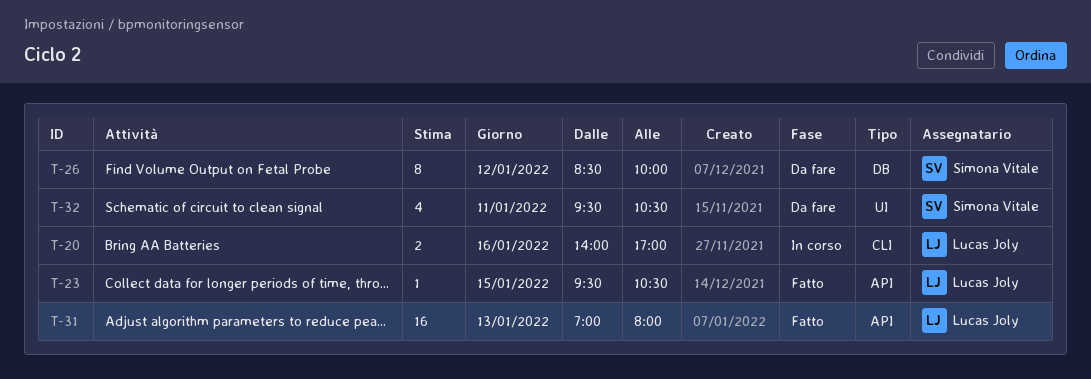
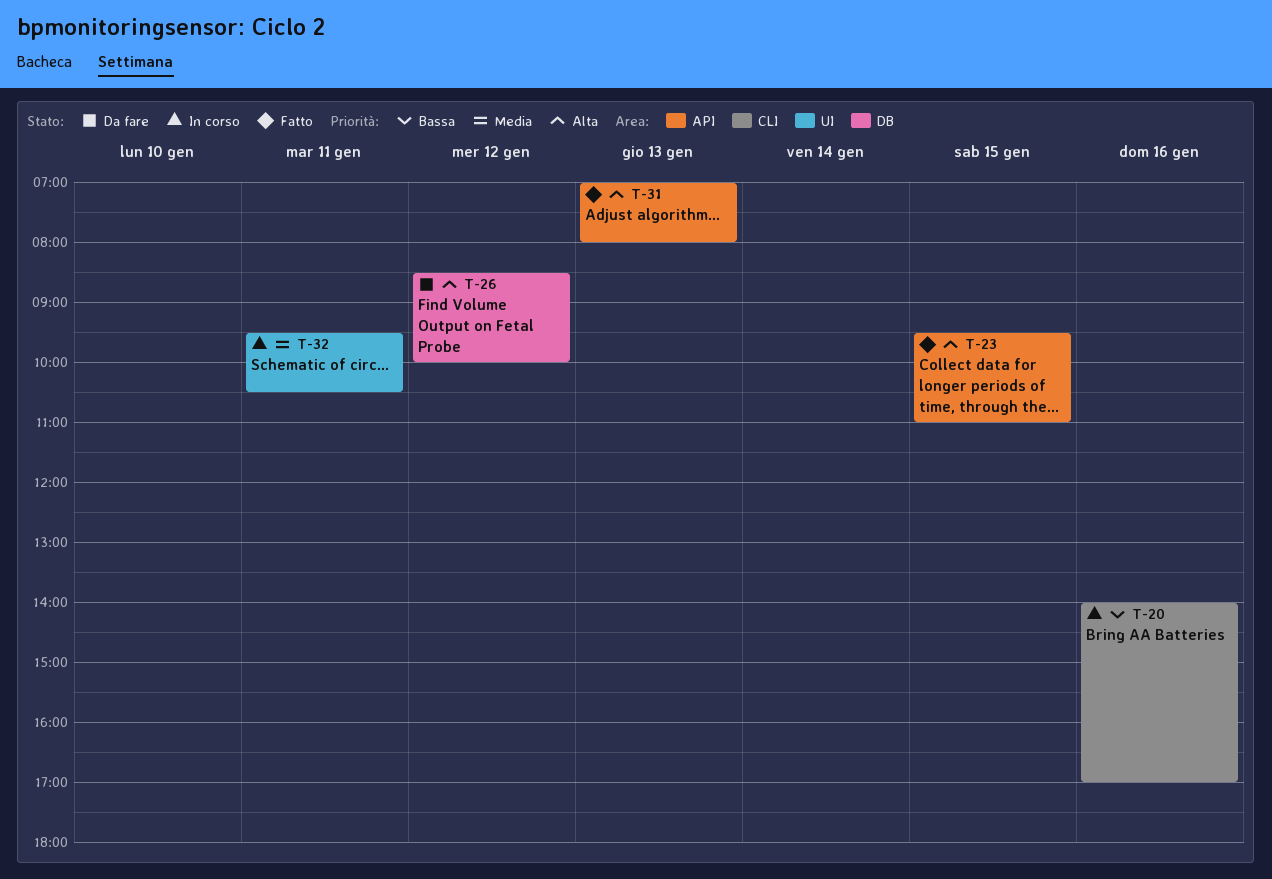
T-23, ends: 10:30 -> 11:00
T-32, status: Da fare -> In corso

